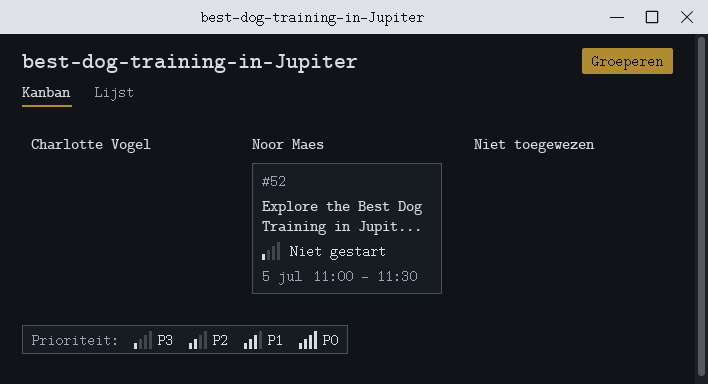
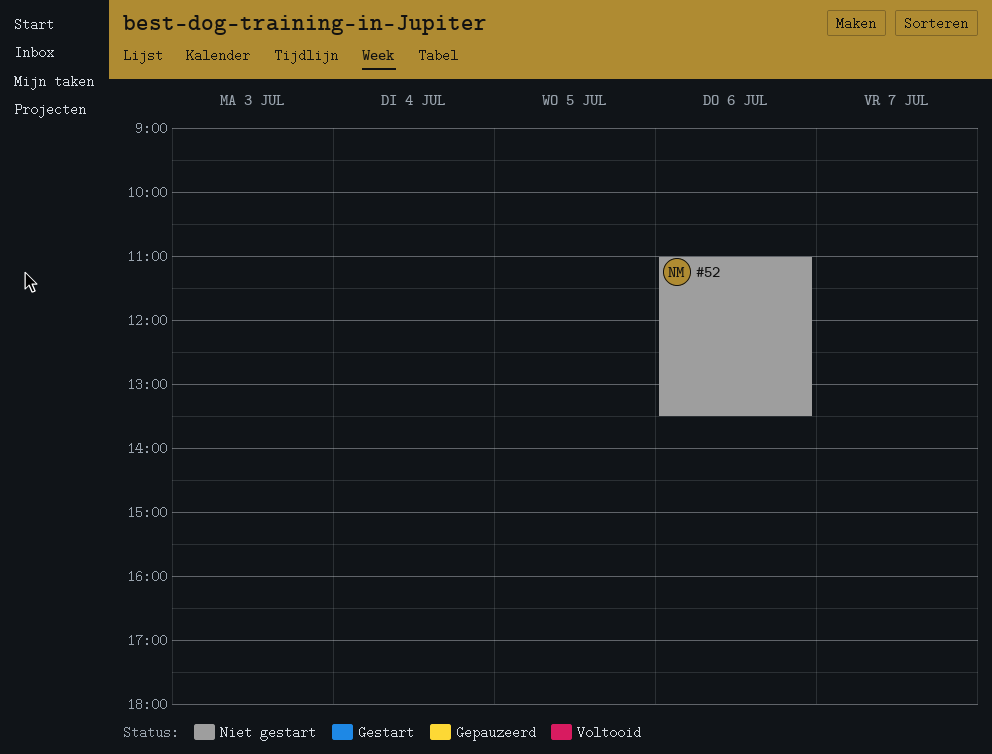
#52, day: Jul 5 -> Jul 6
#52, ends: 11:30 -> 13:30

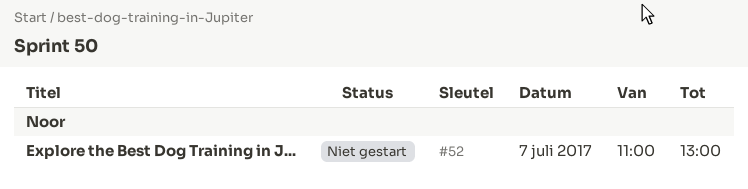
#52, day: Jul 6 -> Jul 7
#52, ends: 13:30 -> 13:00

